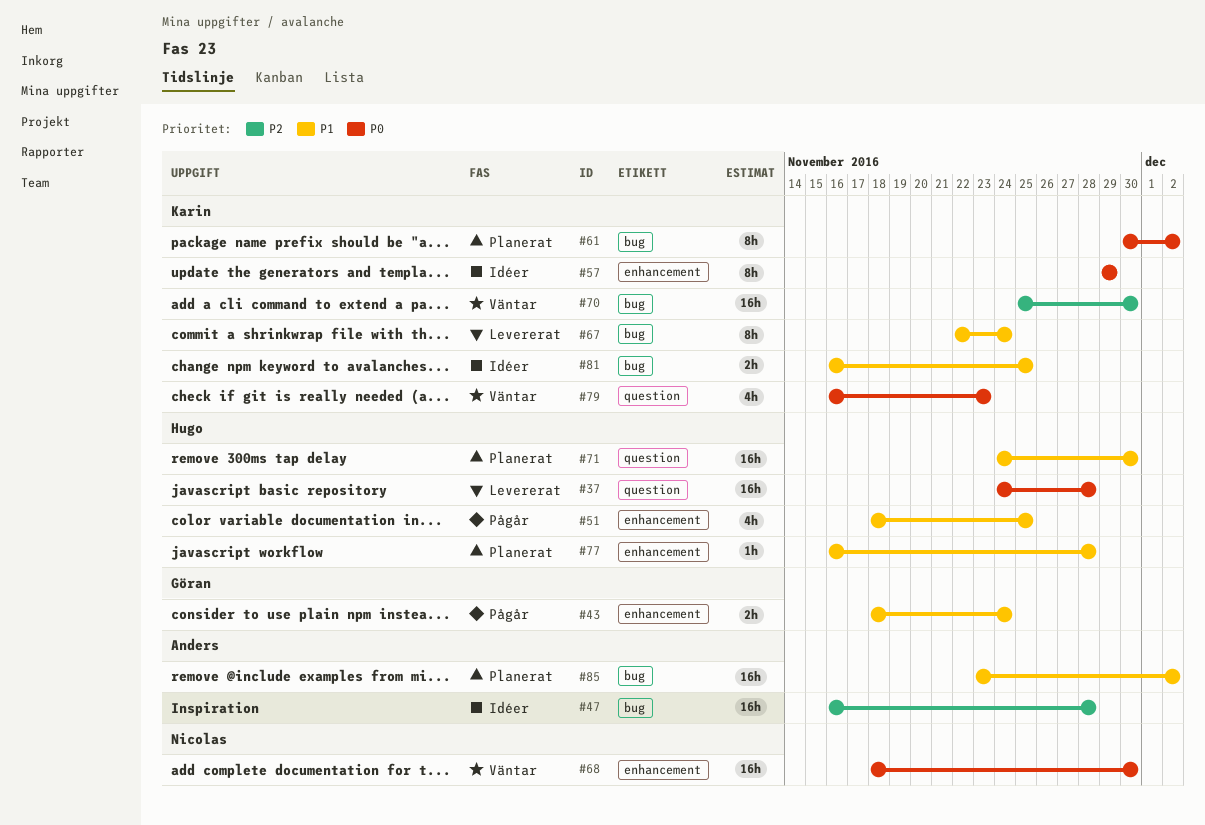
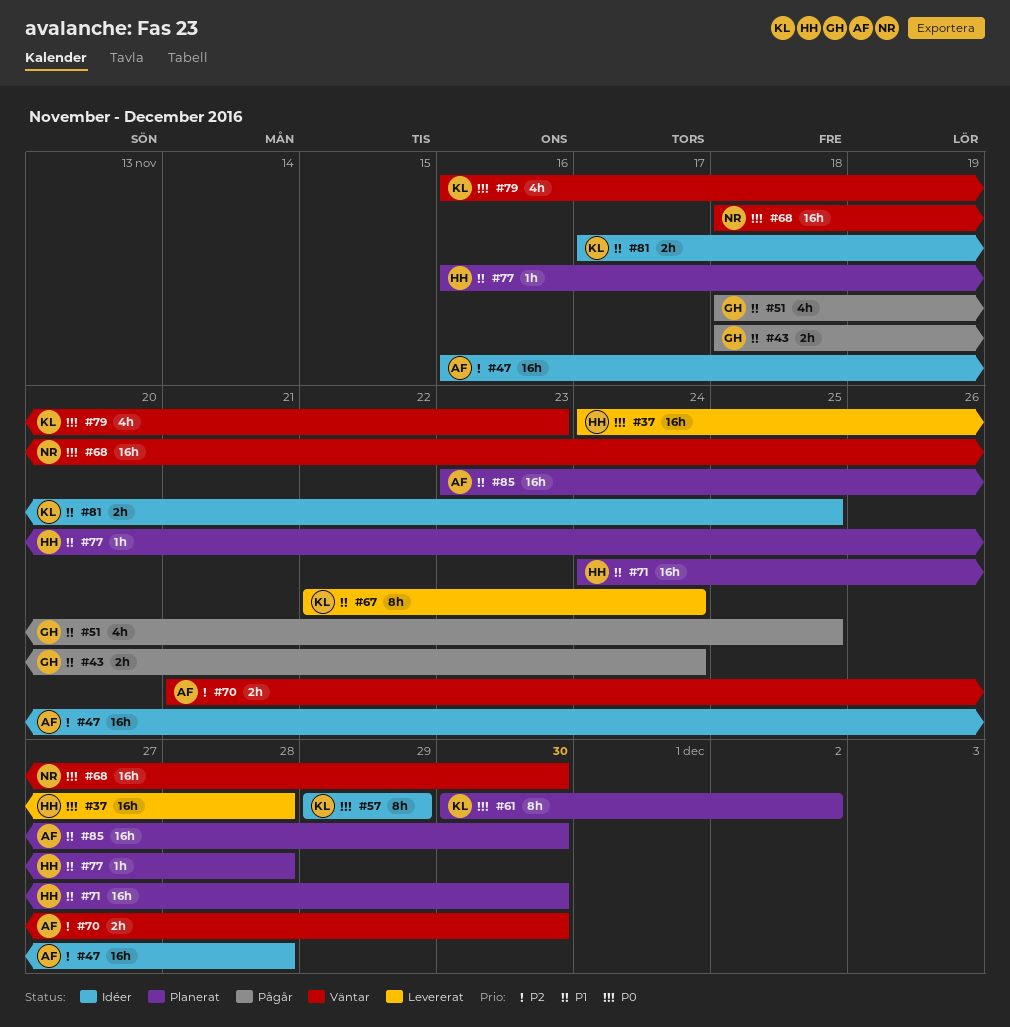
#51, owner: Hugo -> Göran
#70, owner: Karin -> Anders
#70, estimate: 16h -> 2h
#70, start: Nov 25 -> Nov 21
#81, start: Nov 16 -> Nov 17
#85, due: Dec 2 -> Nov 30

